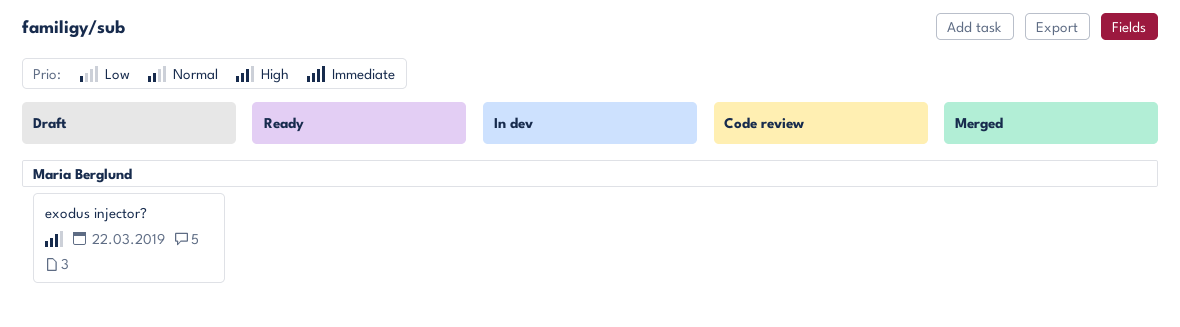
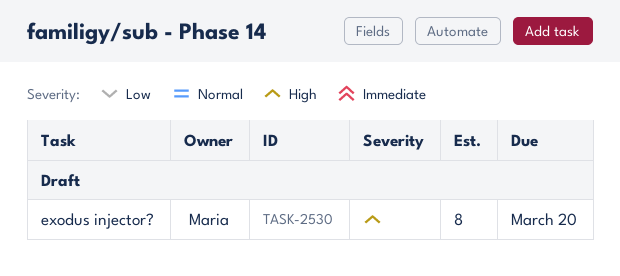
exodus injector?, due: Mar 22 -> Mar 20

